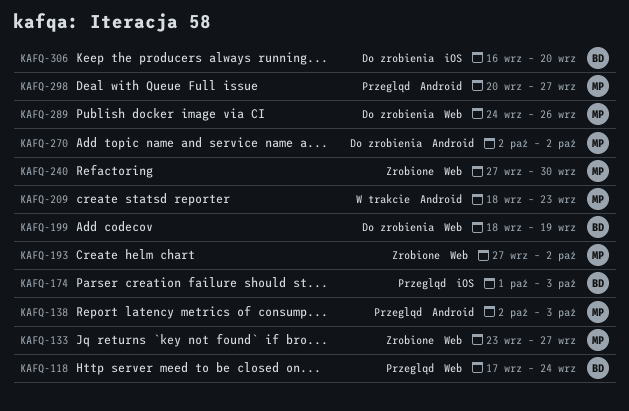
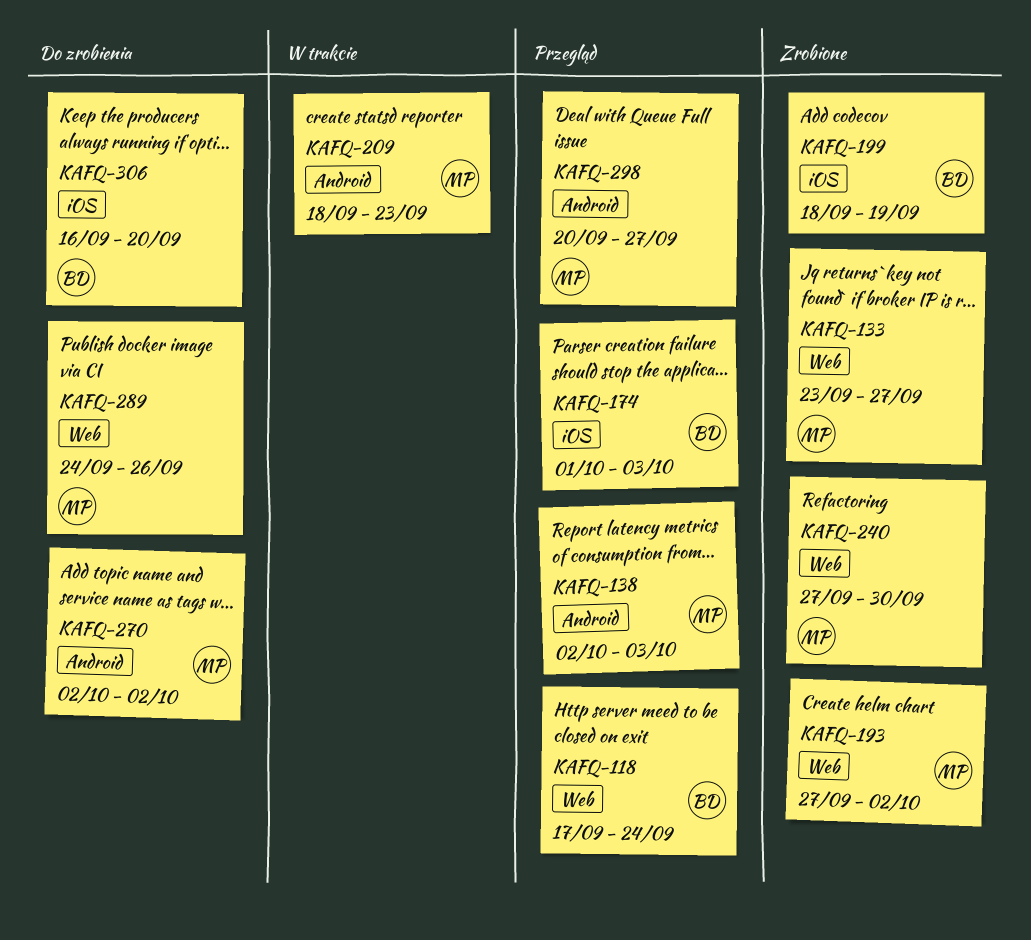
KAFQ-199, status: Do zrobienia -> Zrobione
KAFQ-199, label: Web -> iOS

